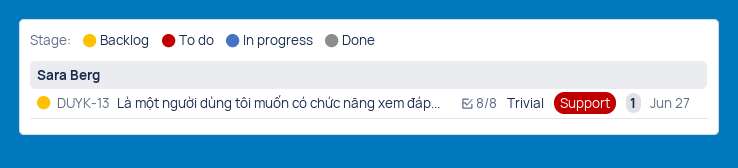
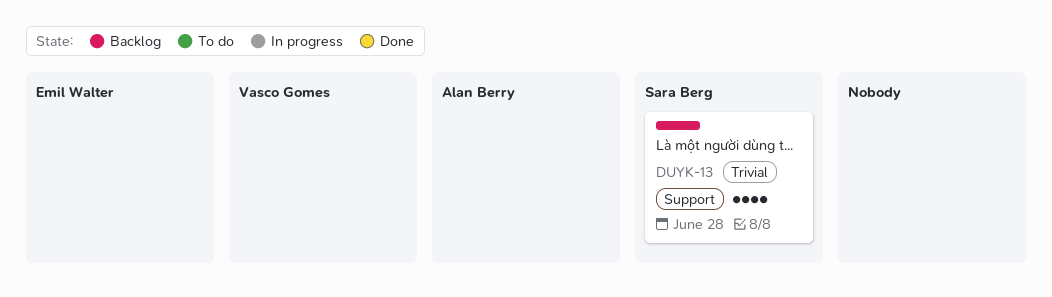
DUYK-13, estimate: 1 -> 4
DUYK-13, due: Jun 27 -> Jun 28

